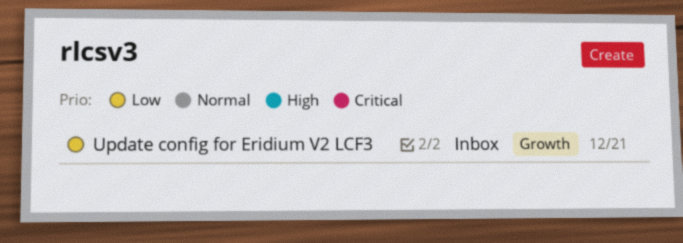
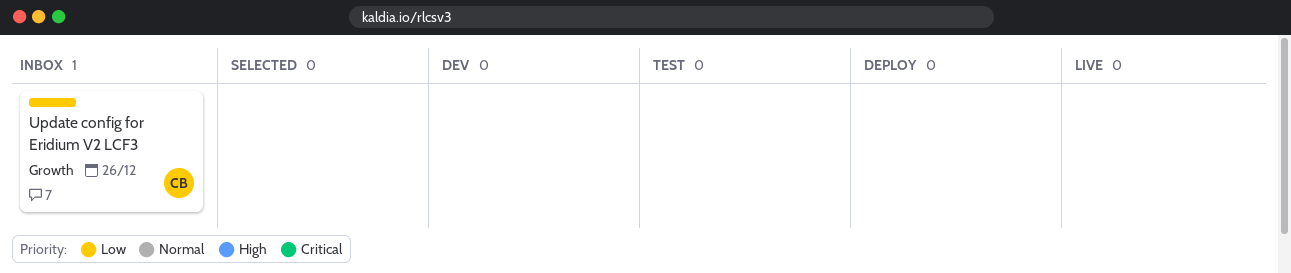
Update config for Eridium V2 LCF3, due: Dec 21 -> Dec 26

